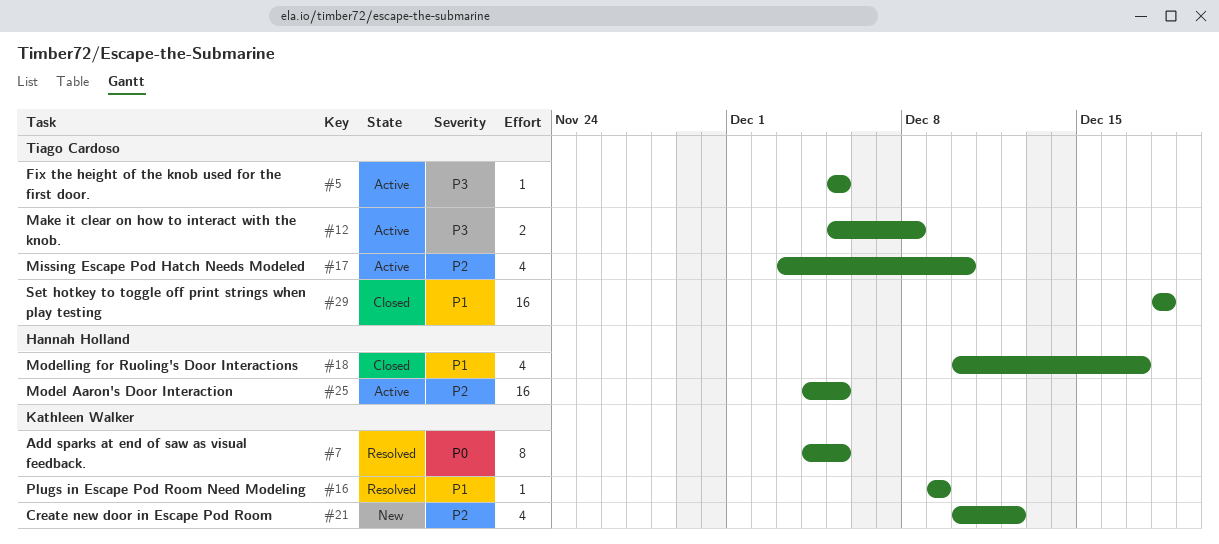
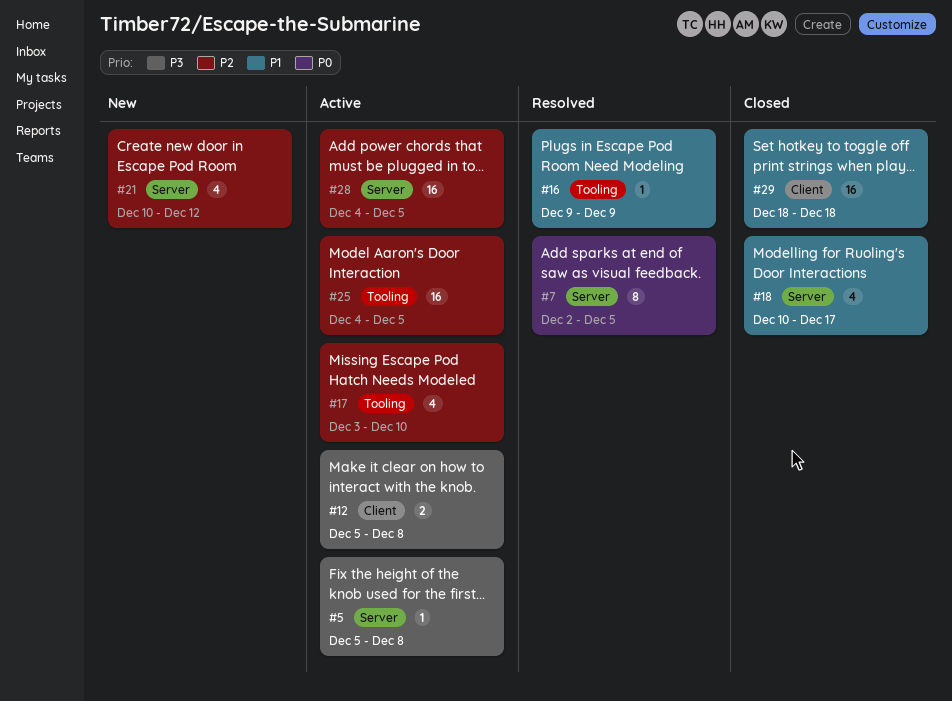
#5, due: Dec 5 -> Dec 8
#7, start: Dec 4 -> Dec 2
#28: none -> present

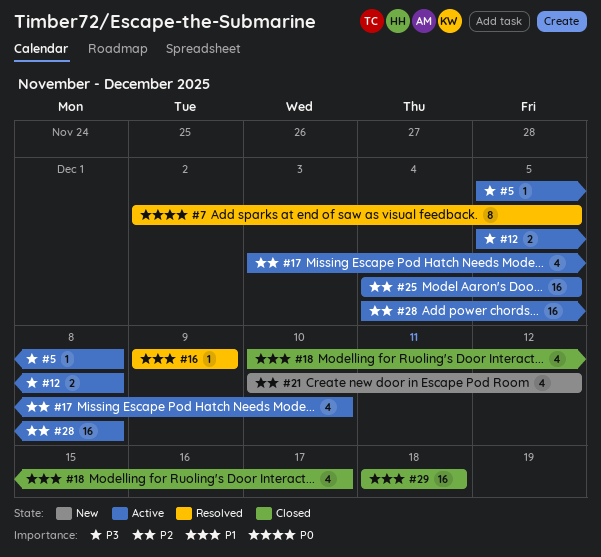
#28, due: Dec 5 -> Dec 8

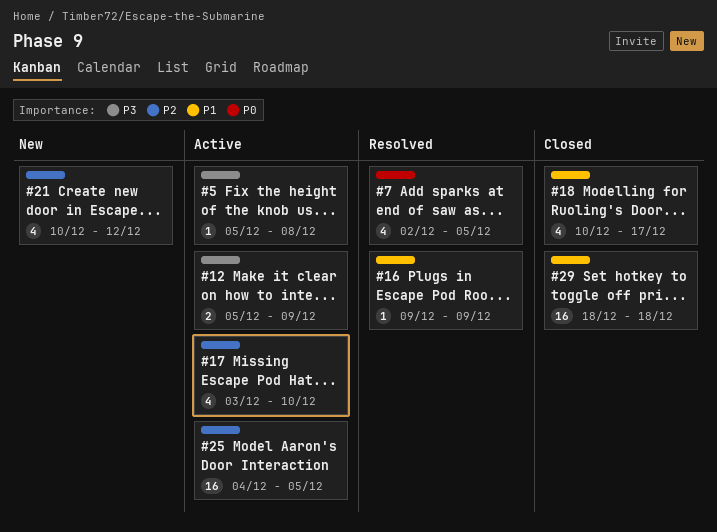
#7, estimate: 8 -> 4
#12, due: Dec 8 -> Dec 9
#28: present -> none

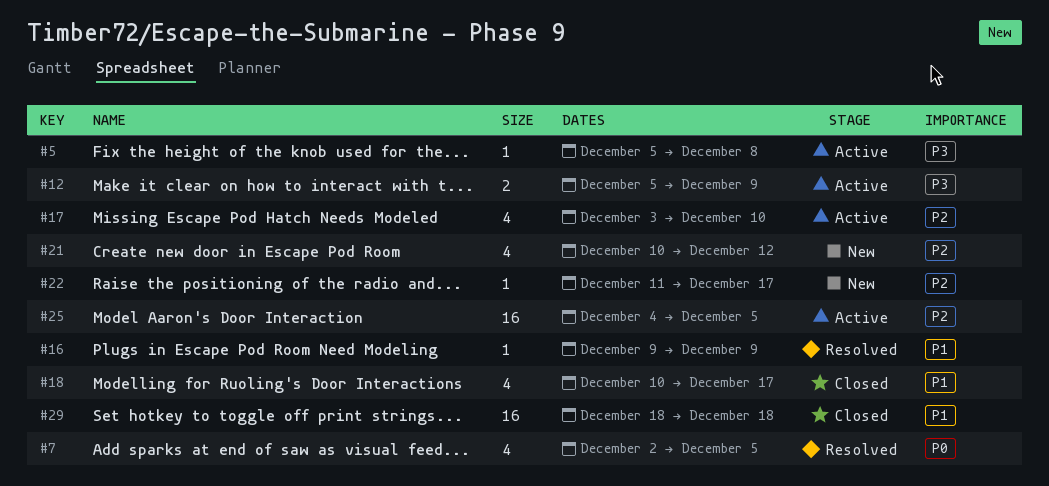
#22: none -> present

